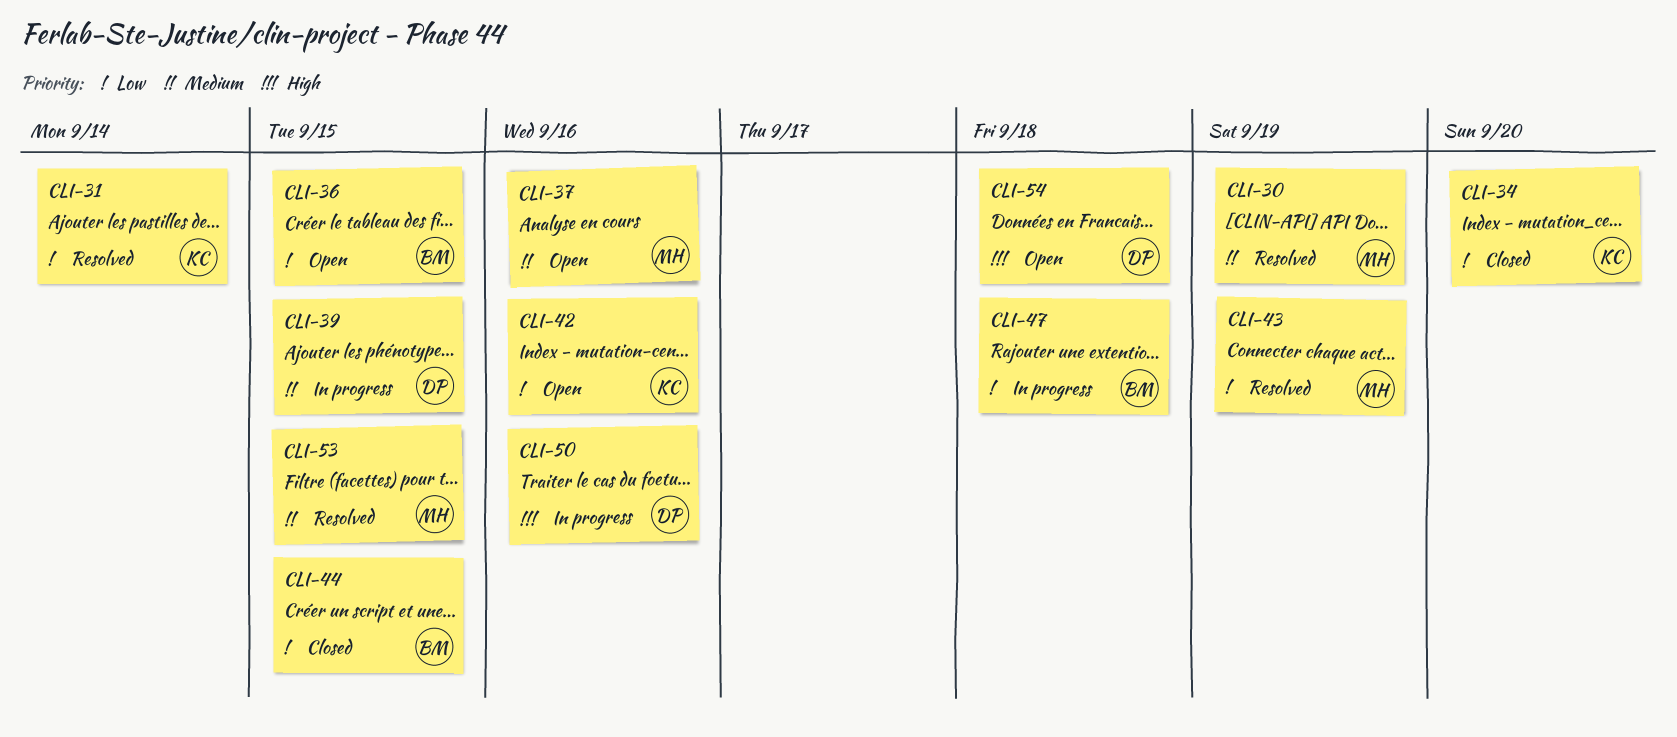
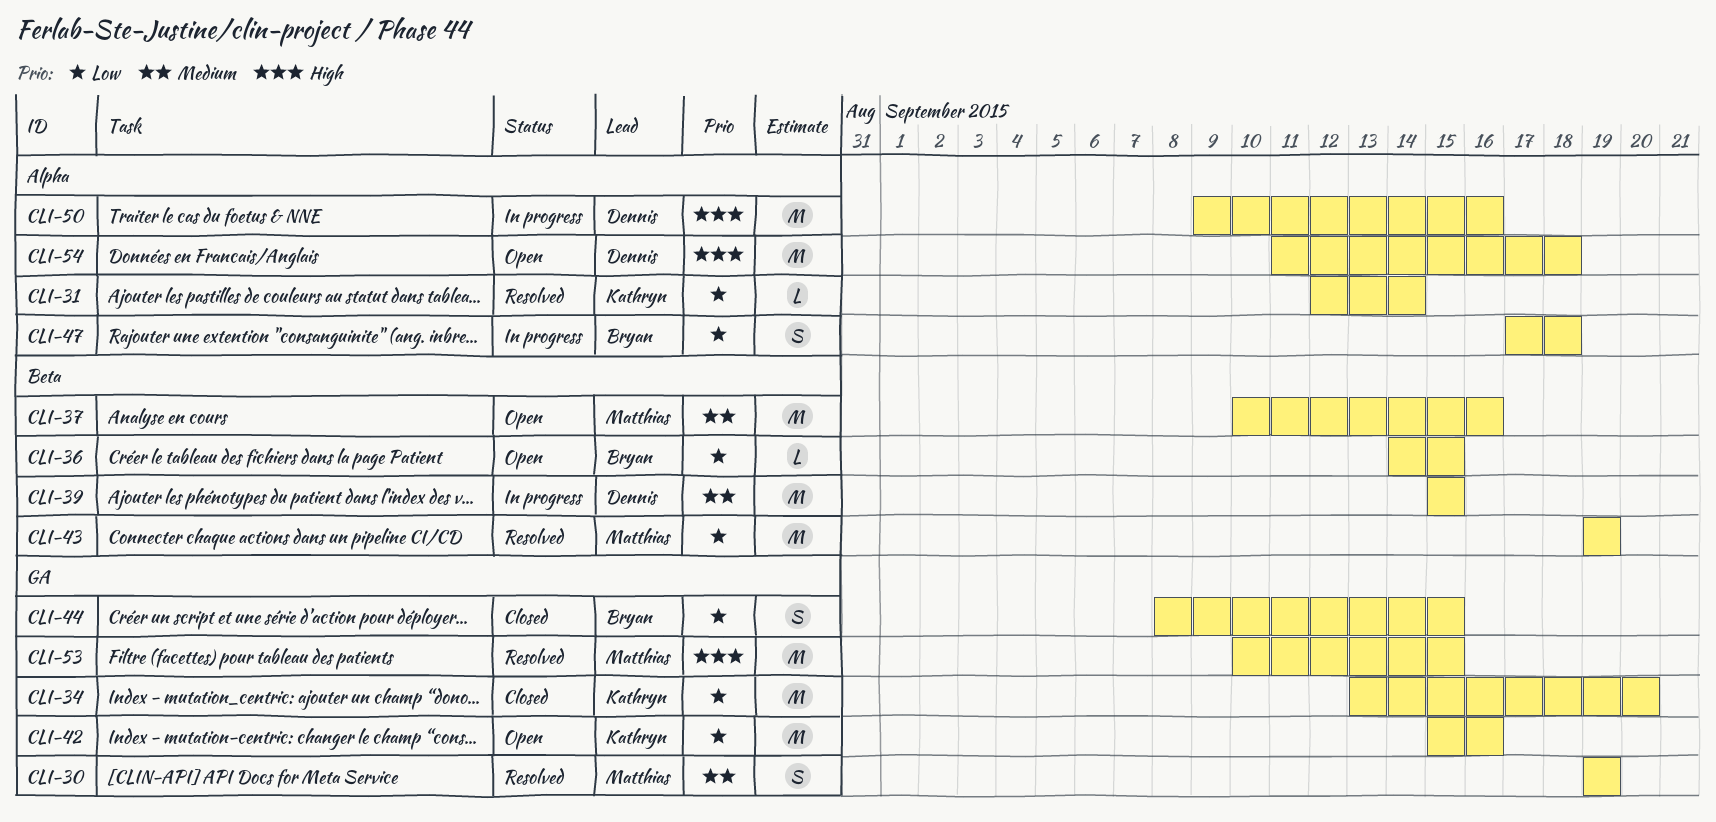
CLI-53, priority: Medium -> High

